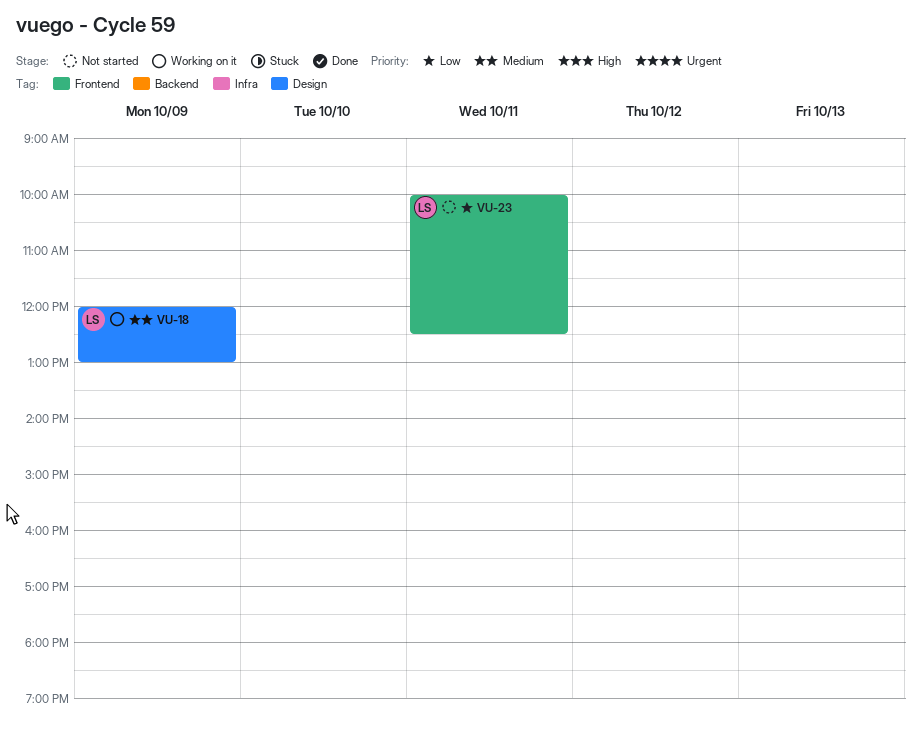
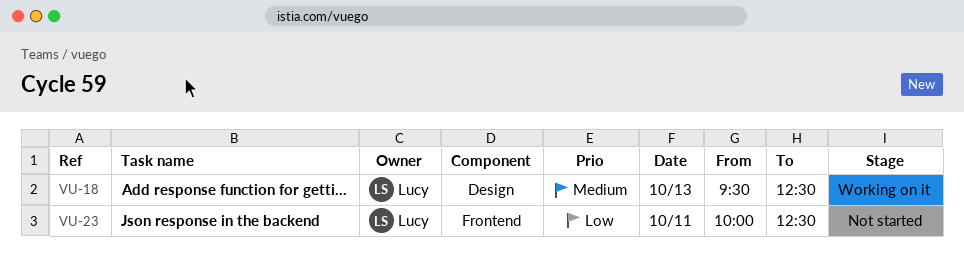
VU-18, day: Oct 9 -> Oct 13
VU-18, begins: 12:00 -> 09:30
VU-18, ends: 13:00 -> 12:30

